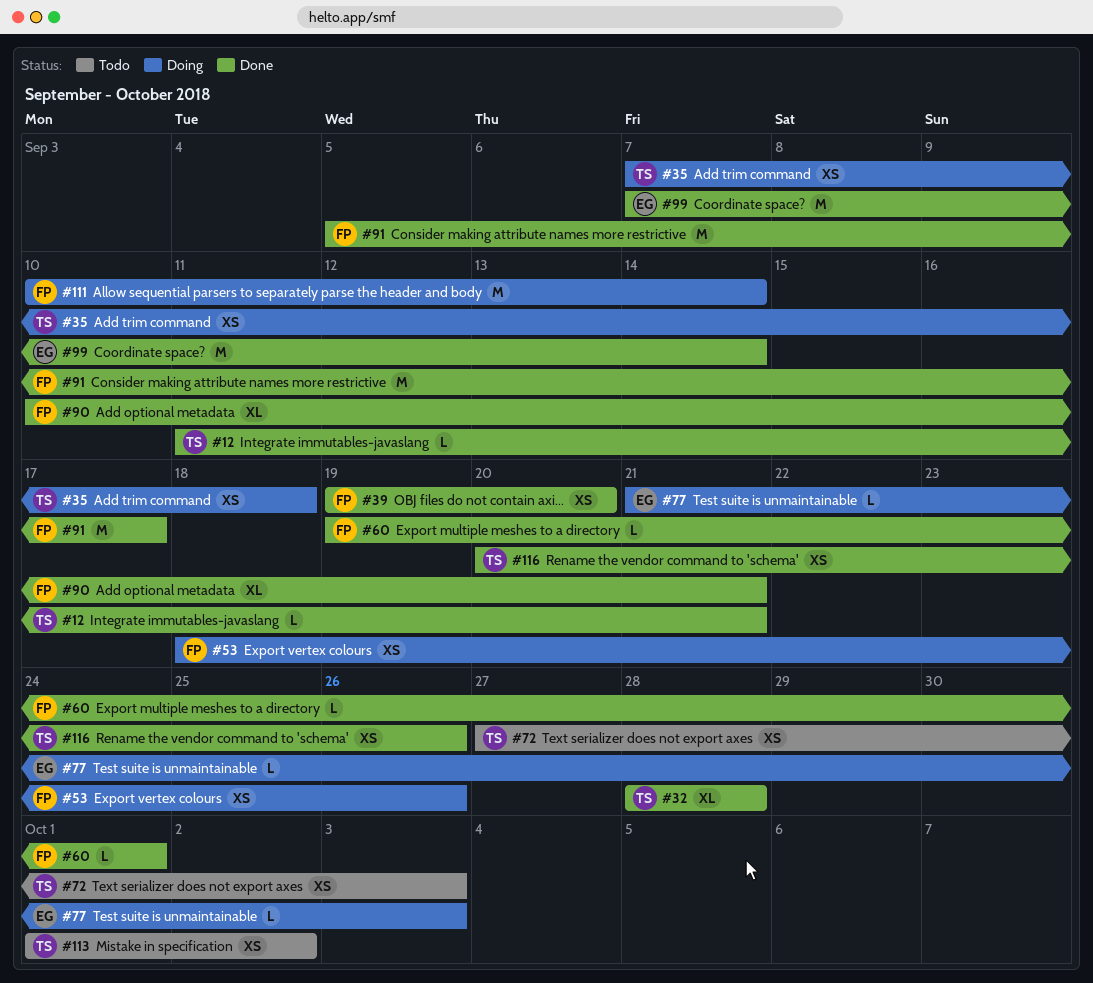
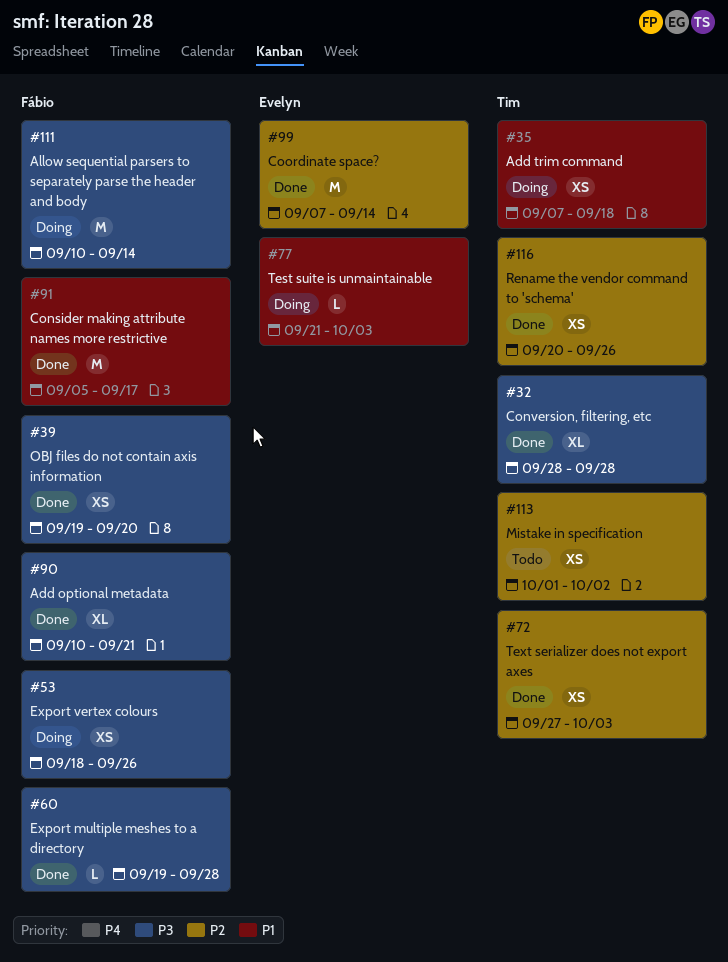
#12: present -> none
#60, due: Oct 1 -> Sep 28
#72, status: Todo -> Done

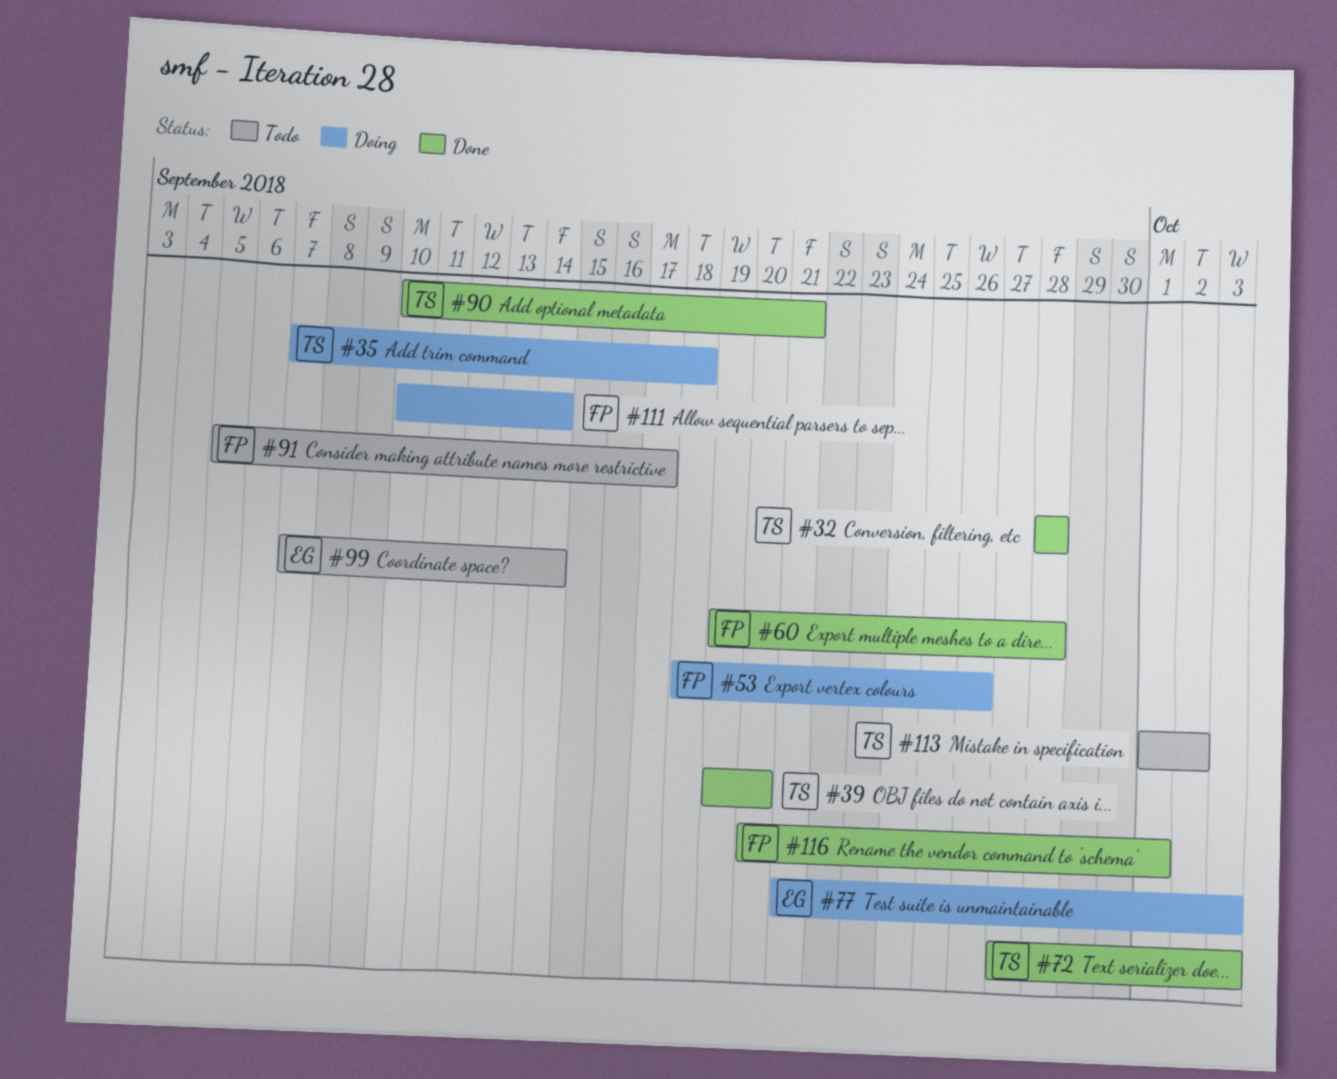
#39, owner: Fábio -> Tim
#90, owner: Fábio -> Tim
#91, status: Done -> Todo
#99, status: Done -> Todo
#116, owner: Tim -> Fábio
#116, due: Sep 26 -> Oct 1

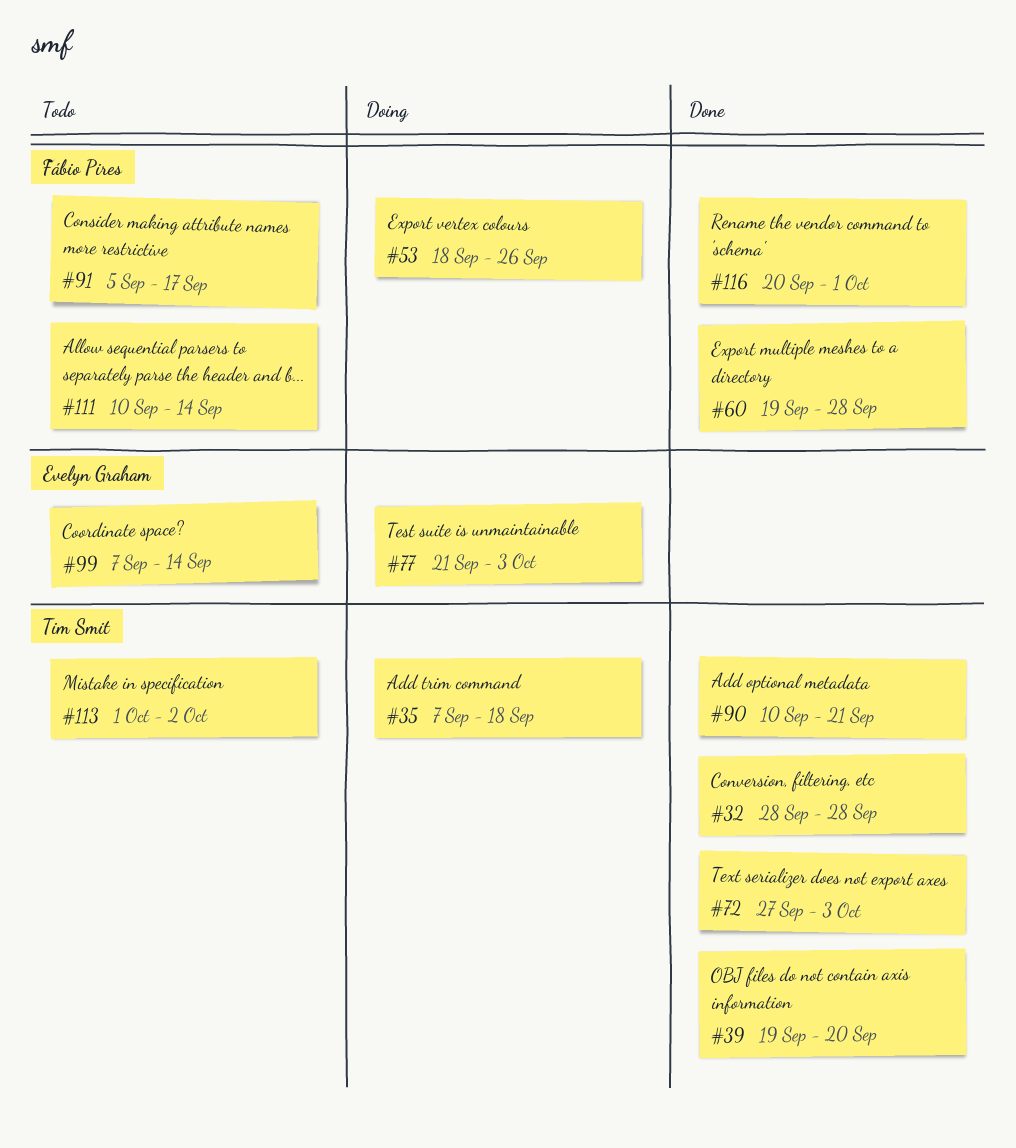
#111, status: Doing -> Todo

